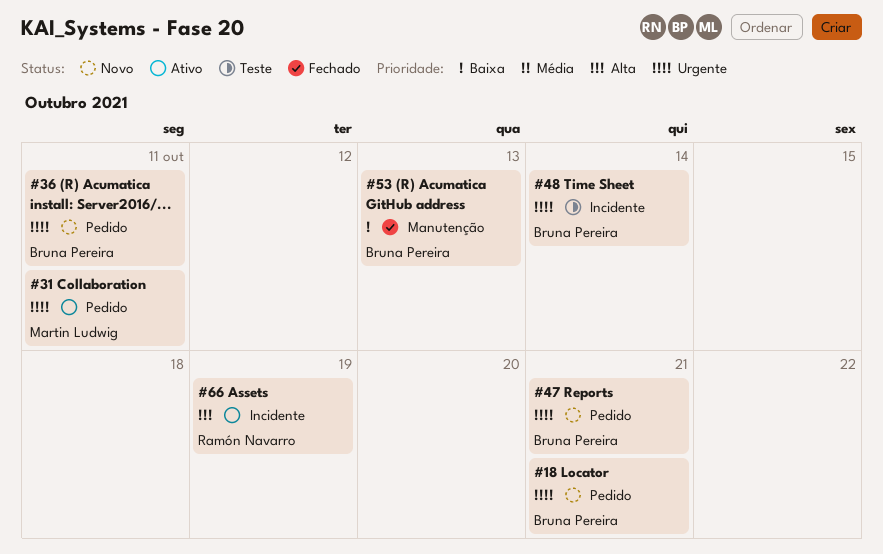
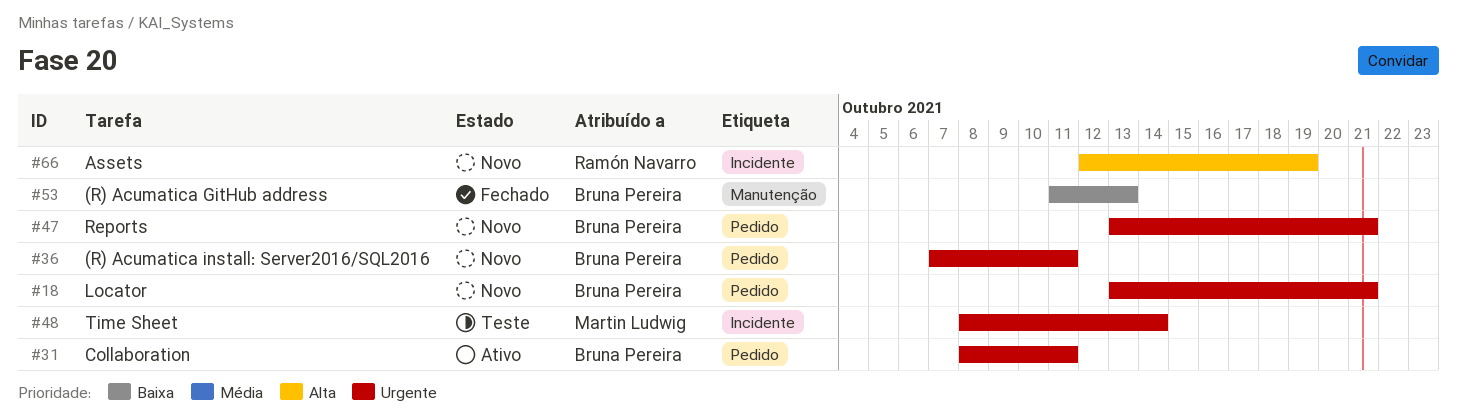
#31, owner: Martin Ludwig -> Bruna Pereira
#48, owner: Bruna Pereira -> Martin Ludwig
#66, status: Ativo -> Novo

